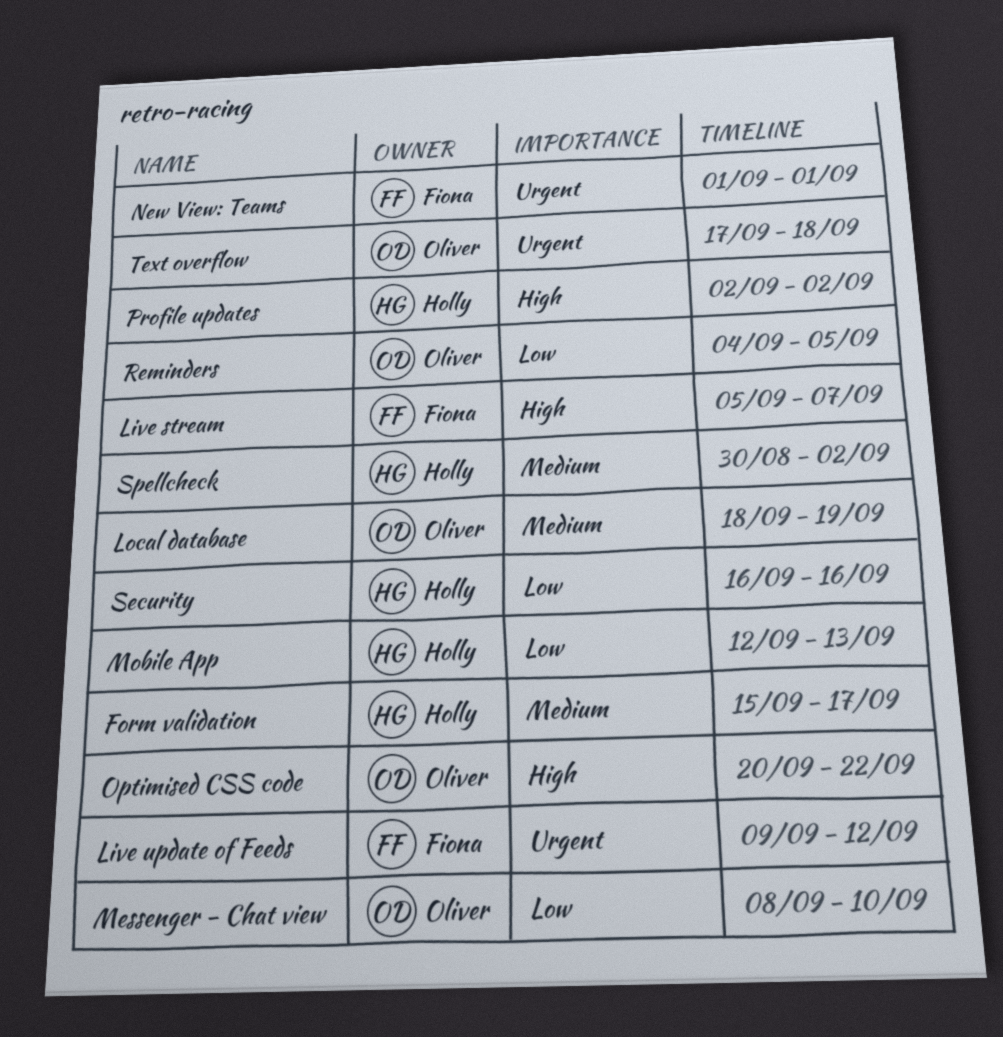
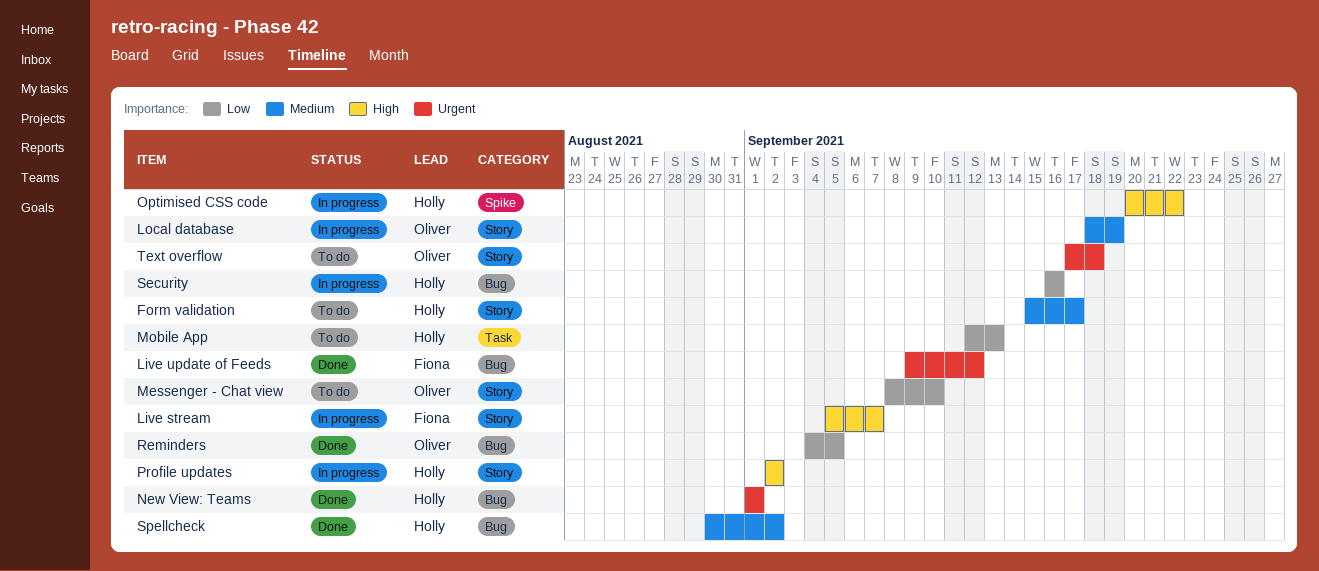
New View: Teams, owner: Fiona -> Holly
Optimised CSS code, owner: Oliver -> Holly

